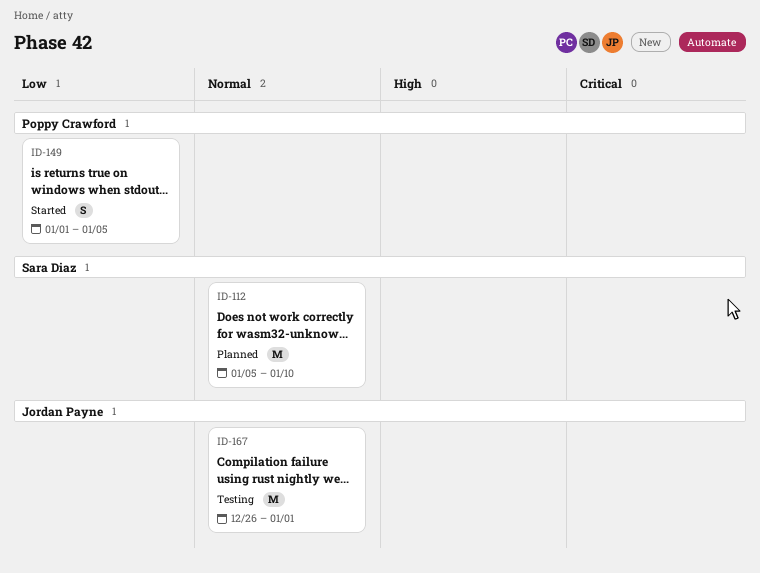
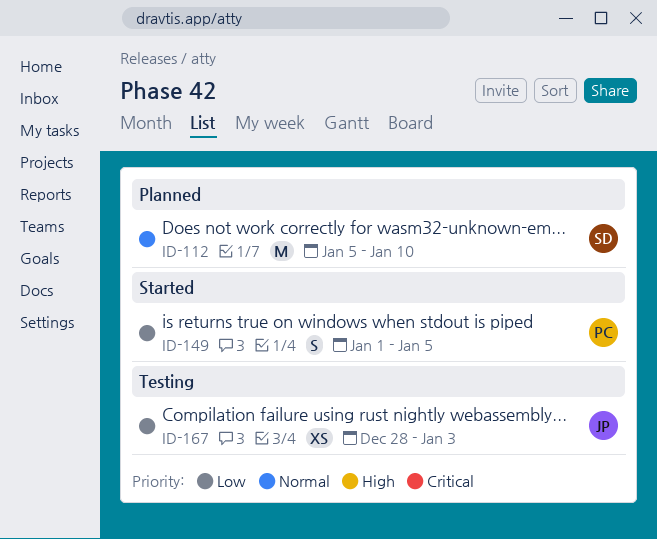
ID-167, priority: Normal -> Low
ID-167, estimate: M -> XS
ID-167, start: Dec 26 -> Dec 28
ID-167, due: Jan 1 -> Jan 3

